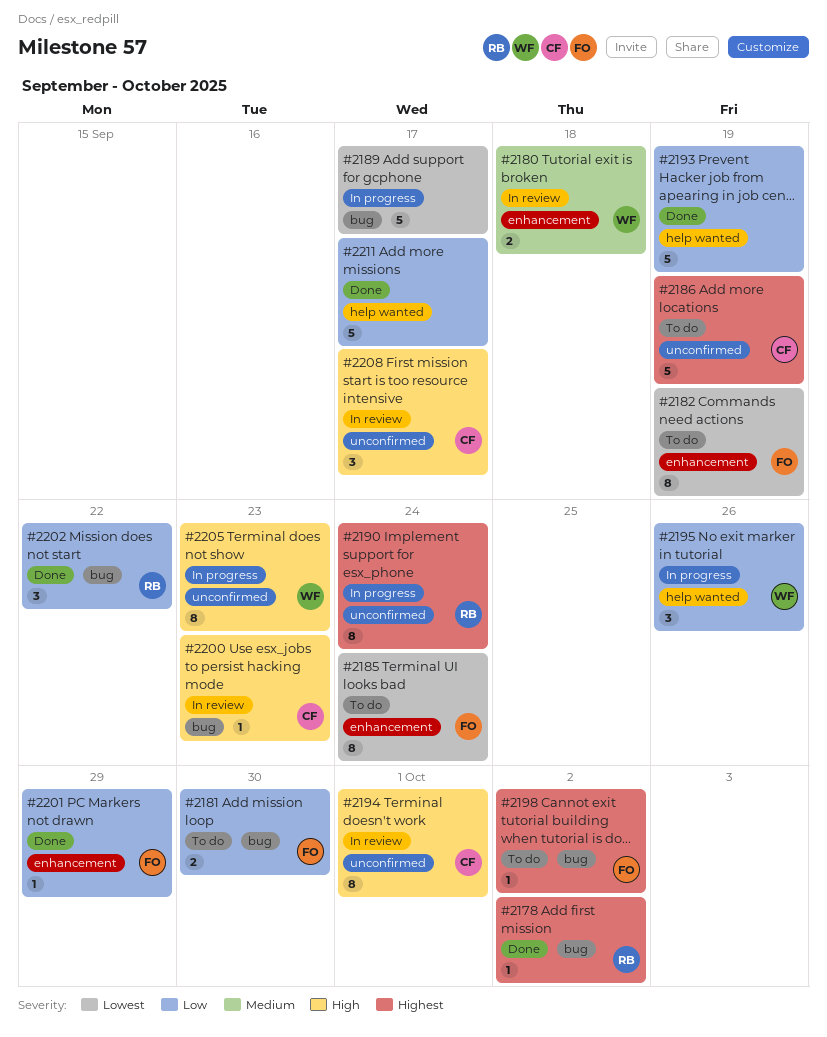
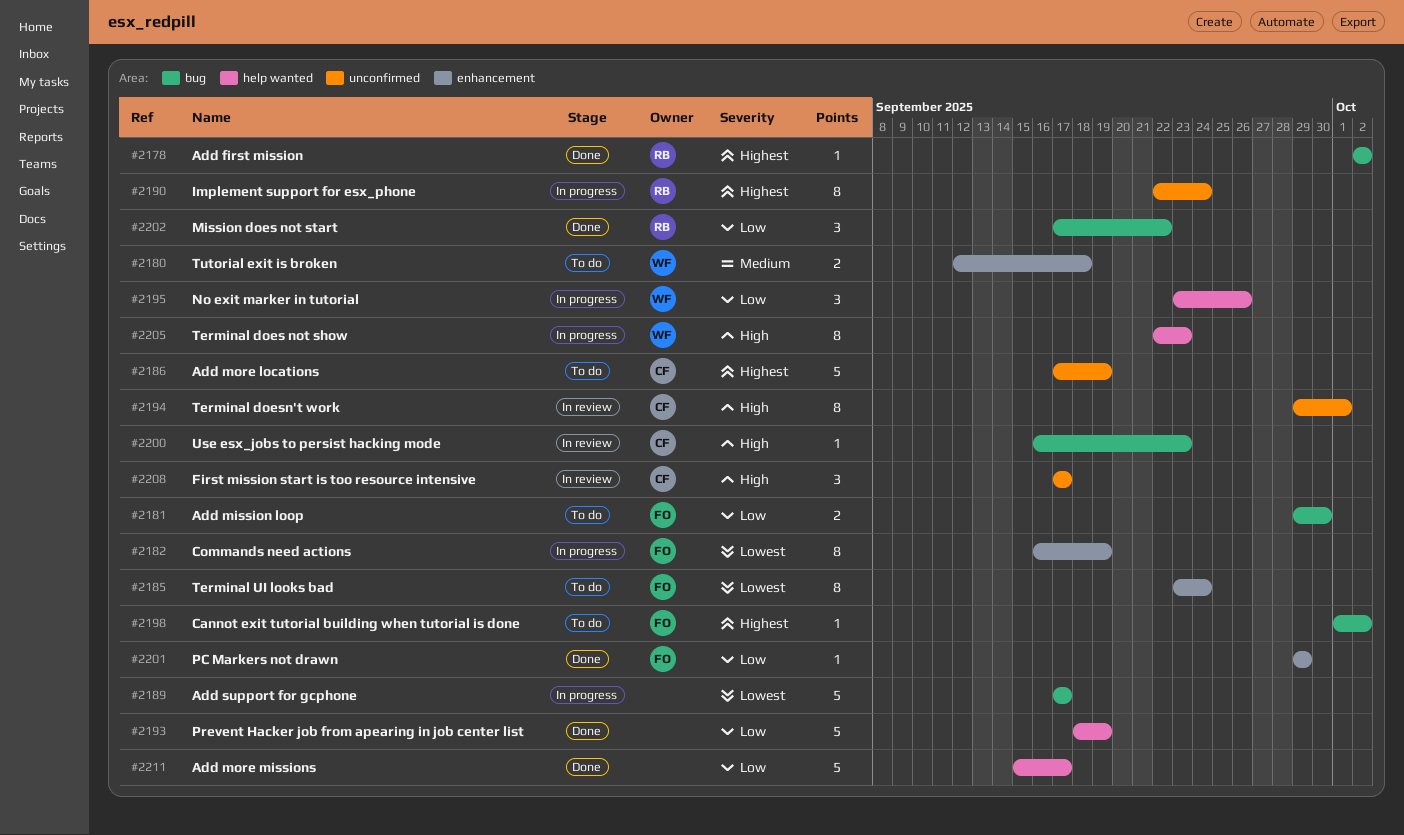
#2180, status: In review -> To do
#2182, status: To do -> In progress
#2205, label: unconfirmed -> help wanted

